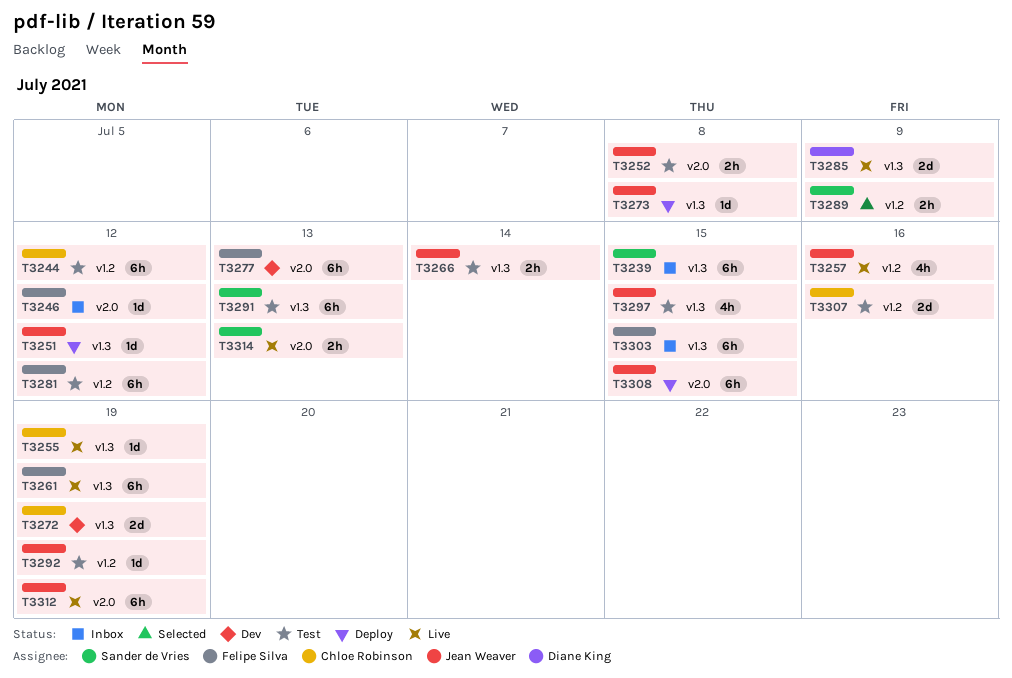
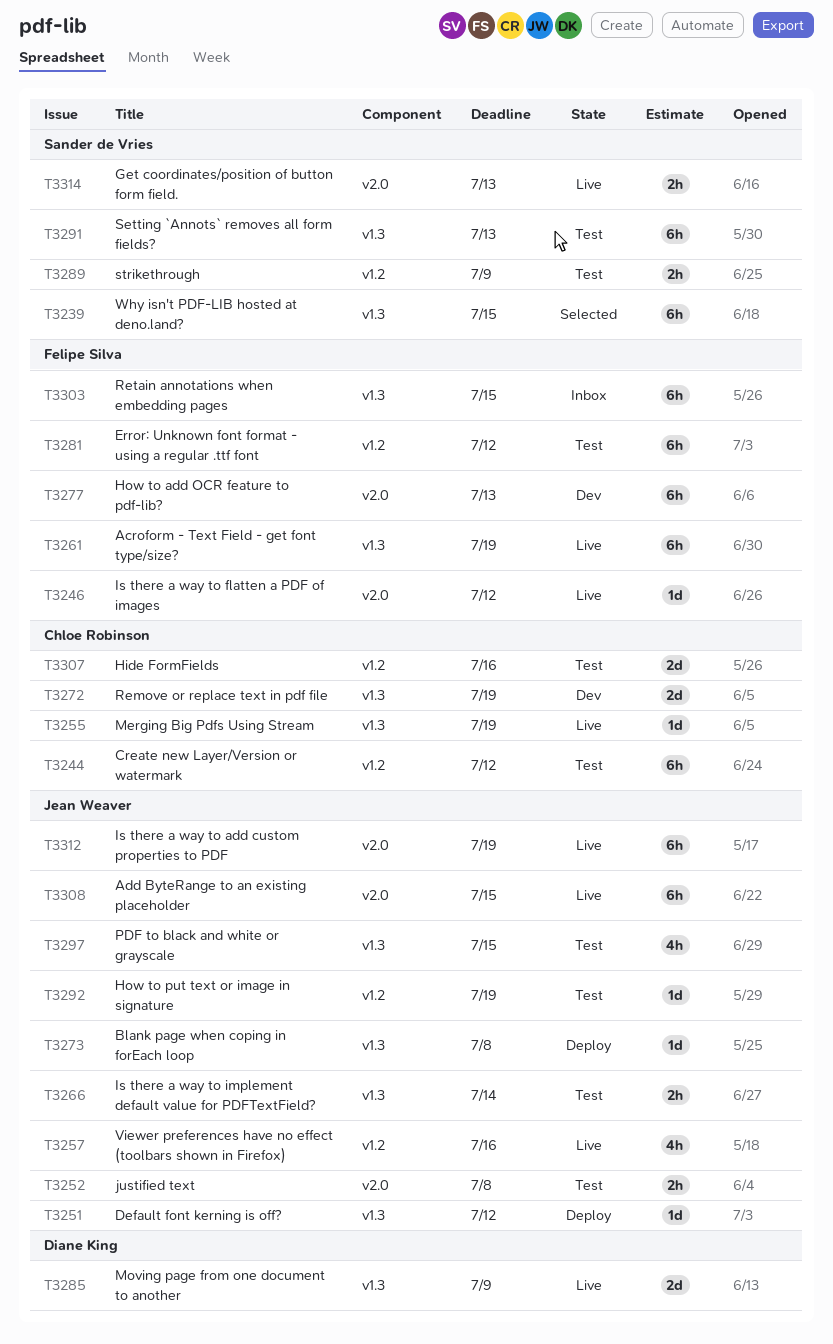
T3239, status: Inbox -> Selected
T3246, status: Inbox -> Live
T3289, status: Selected -> Test
T3308, status: Deploy -> Live

